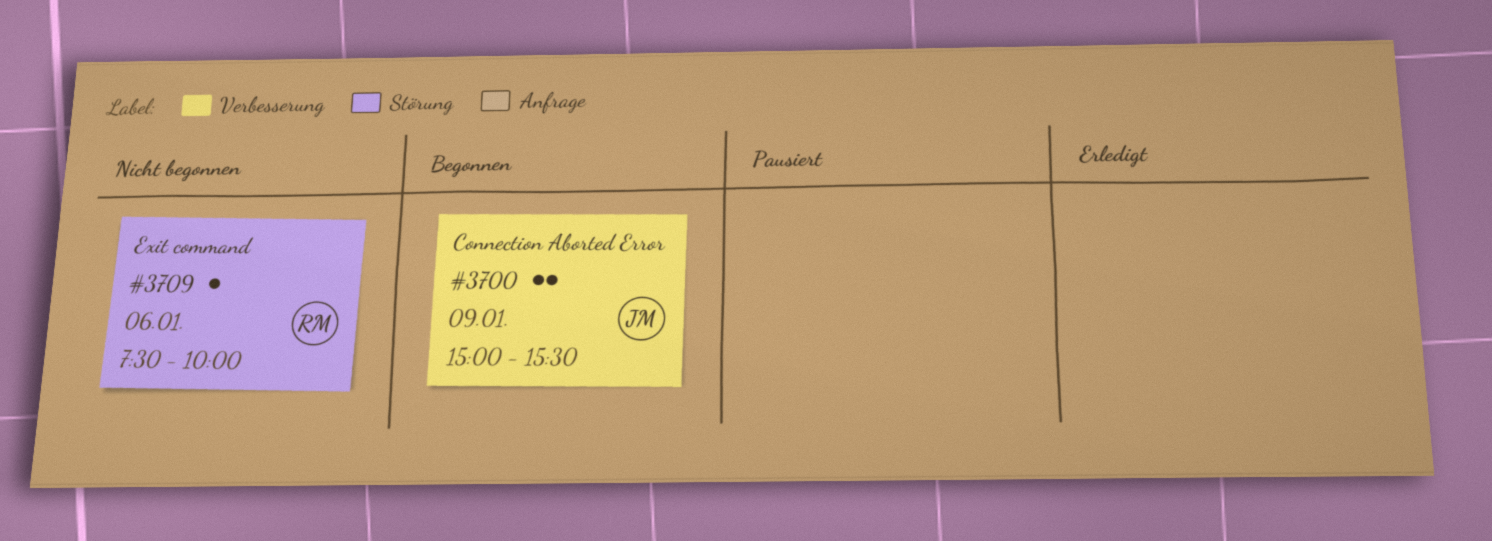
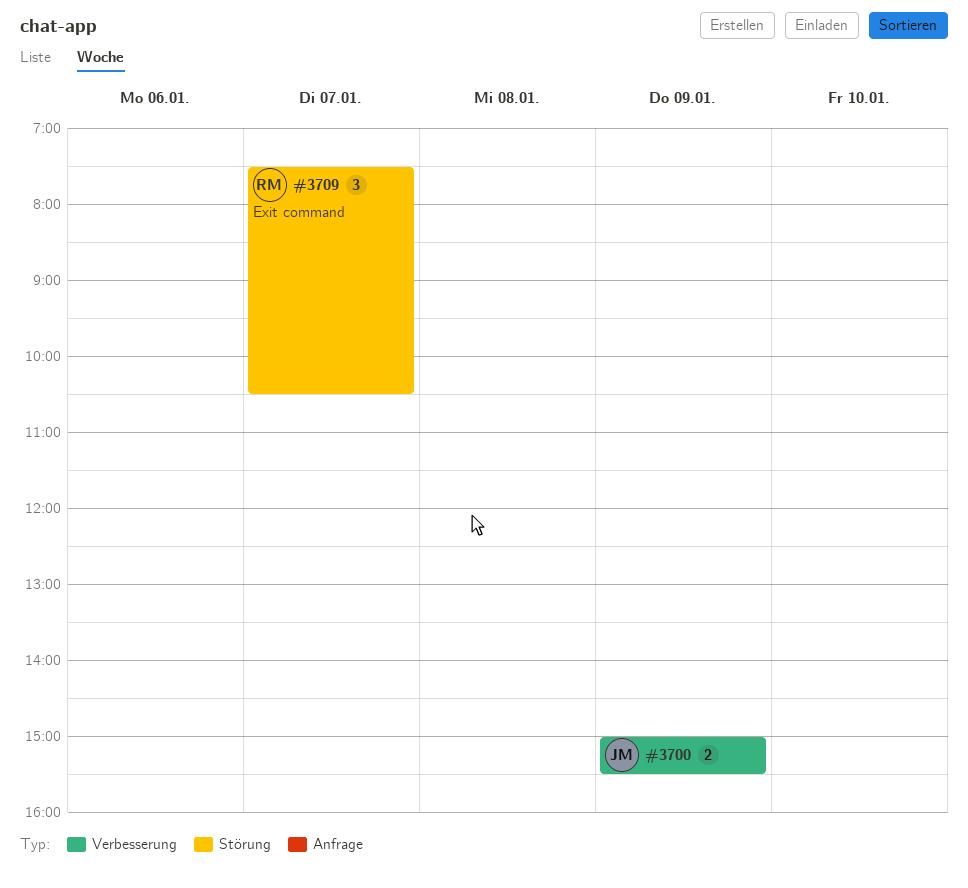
#3709, estimate: 1 -> 3
#3709, day: Jan 6 -> Jan 7
#3709, ends: 10:00 -> 10:30

